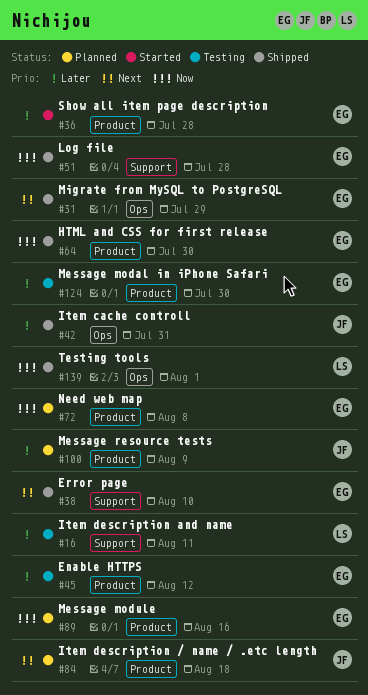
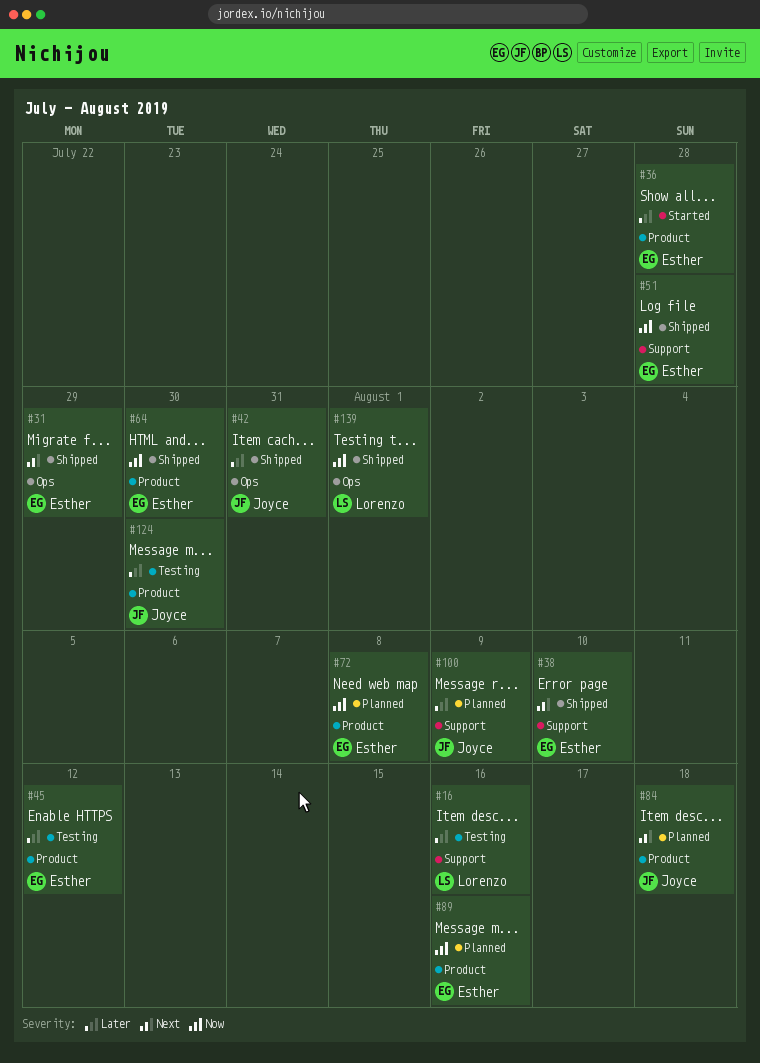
#16, due: Aug 11 -> Aug 16
#100, label: Product -> Support
#124, owner: Esther -> Joyce

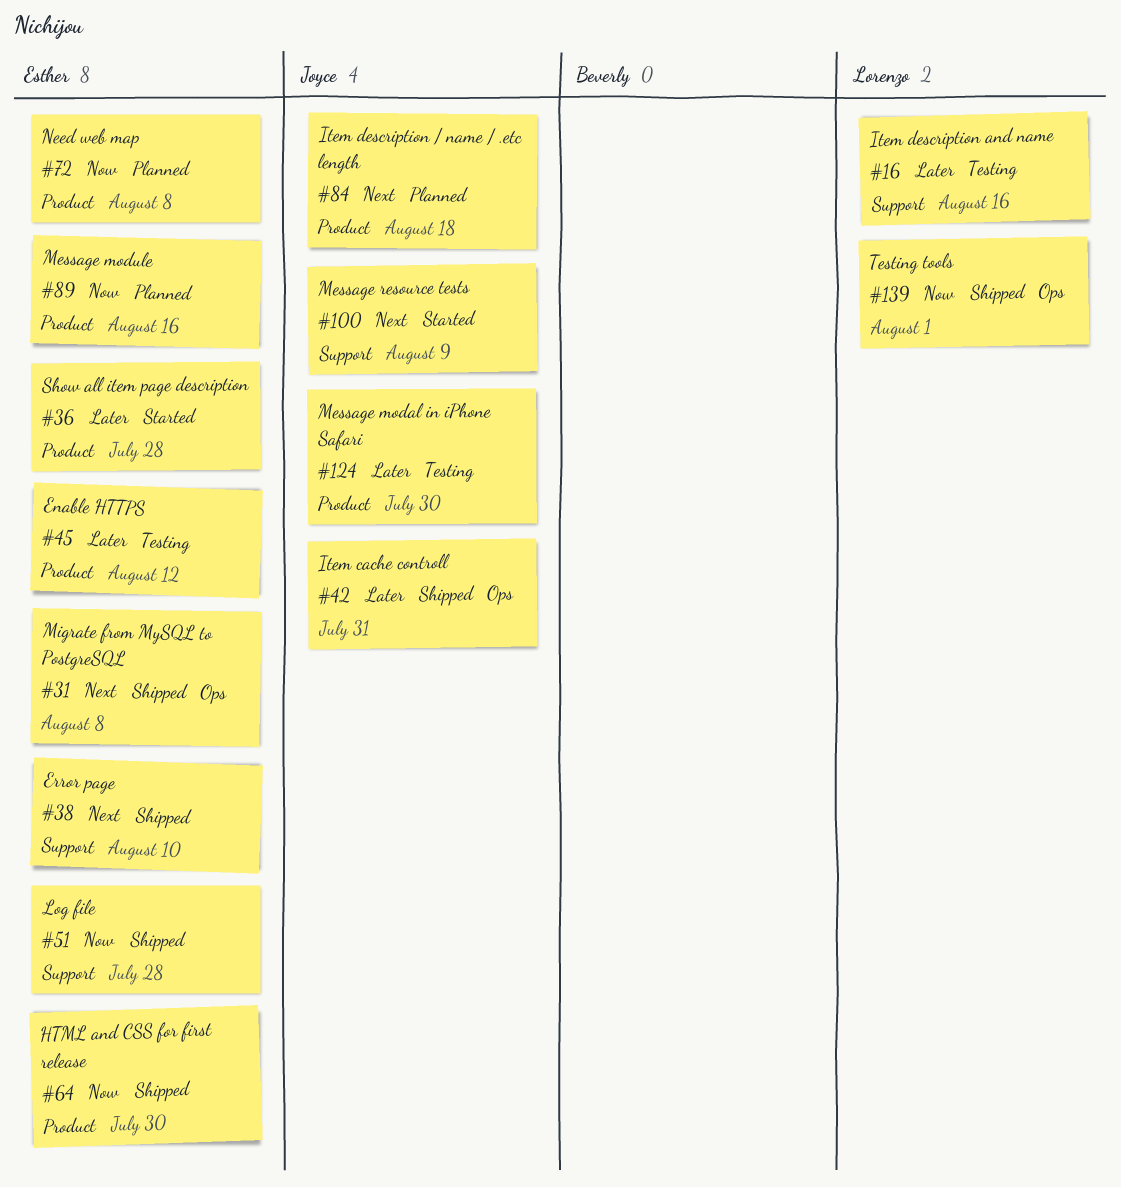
#31, due: Jul 29 -> Aug 8
#100, status: Planned -> Started
#100, priority: Later -> Next

